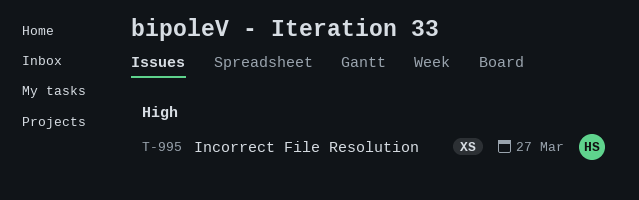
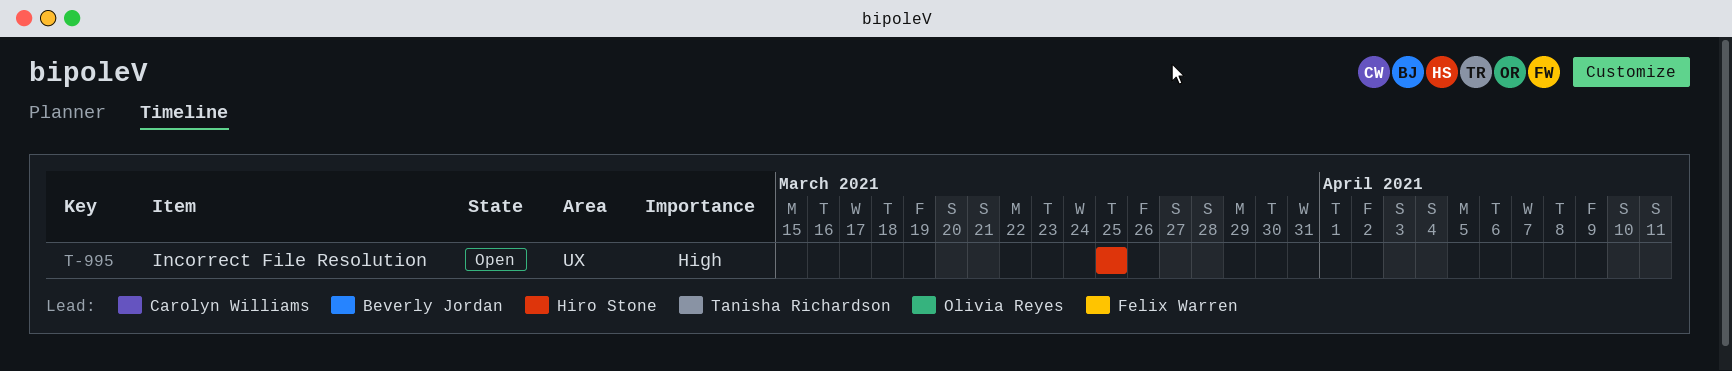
T-995, due: Mar 27 -> Mar 25

